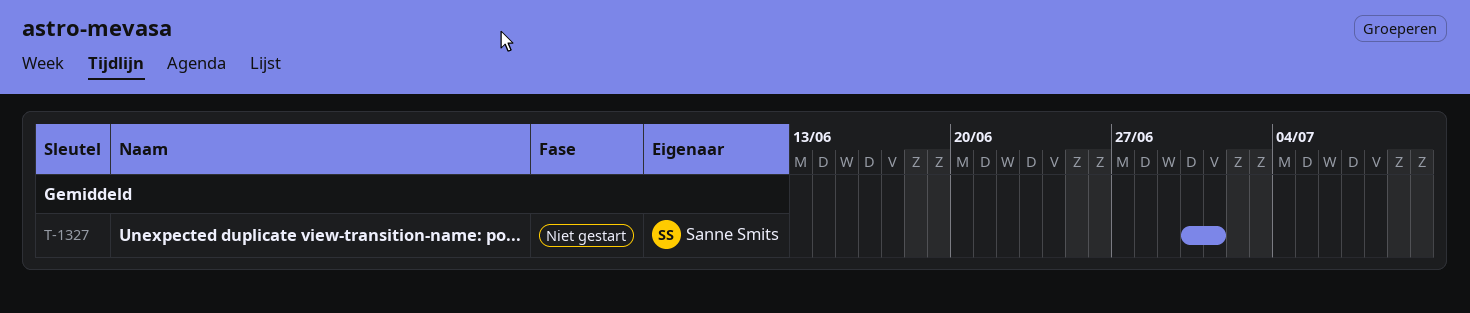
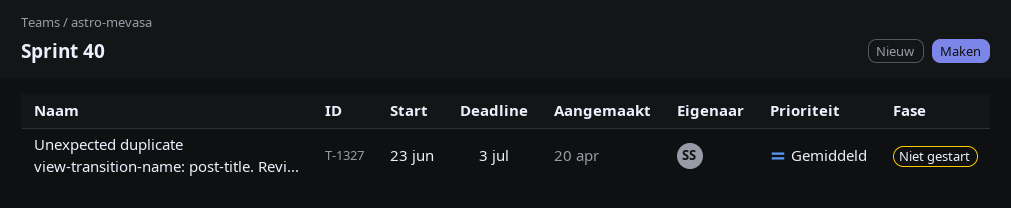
T-1327, start: Jun 30 -> Jun 23
T-1327, due: Jul 1 -> Jul 3

